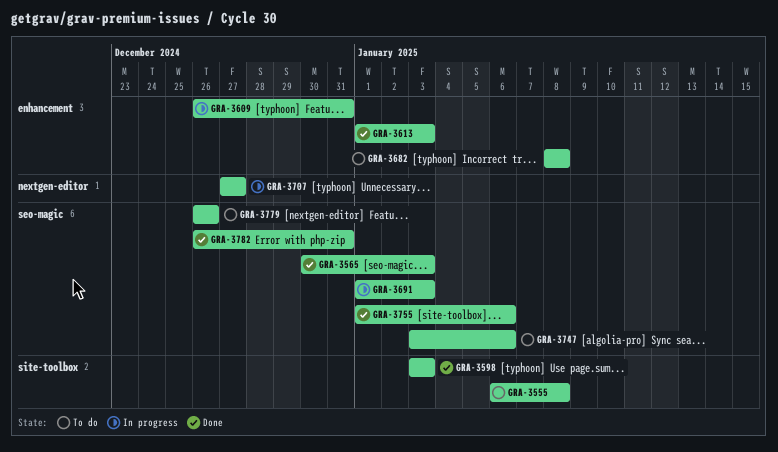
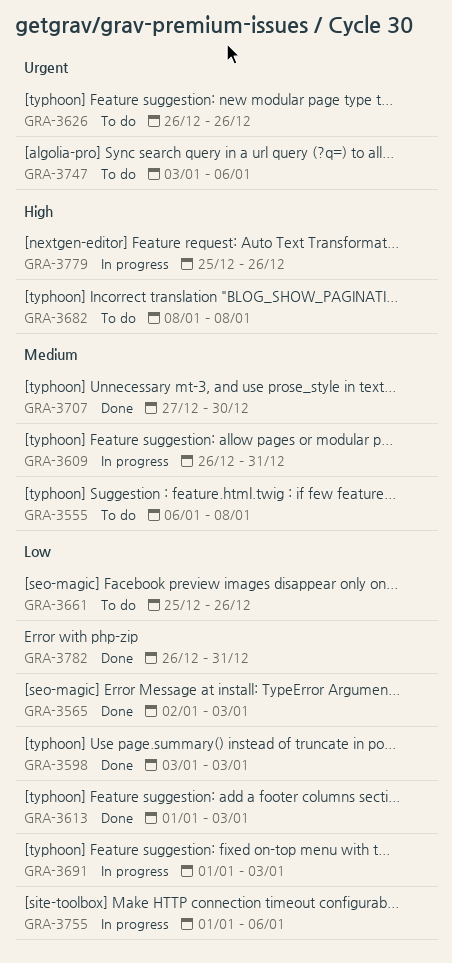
GRA-3565, start: Dec 30 -> Jan 2
GRA-3626: none -> present
GRA-3661: none -> present
GRA-3707, status: In progress -> Done
GRA-3707, due: Dec 27 -> Dec 30
GRA-3755, status: Done -> In progress
GRA-3779, status: To do -> In progress
GRA-3779, start: Dec 26 -> Dec 25

